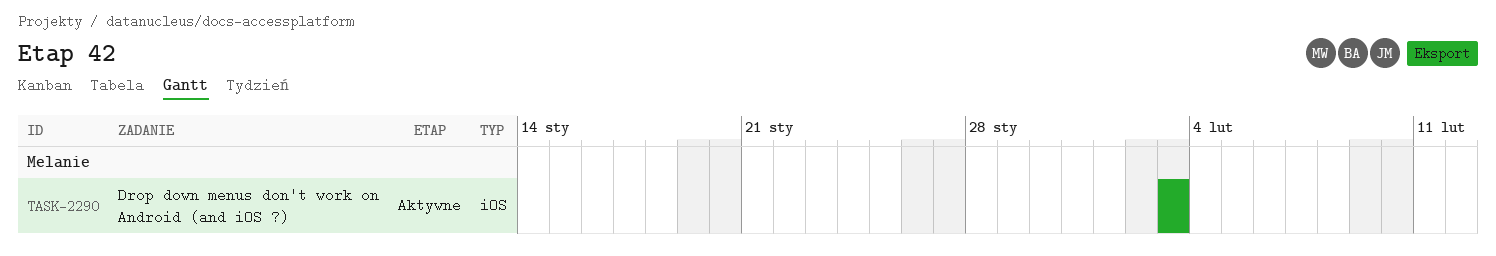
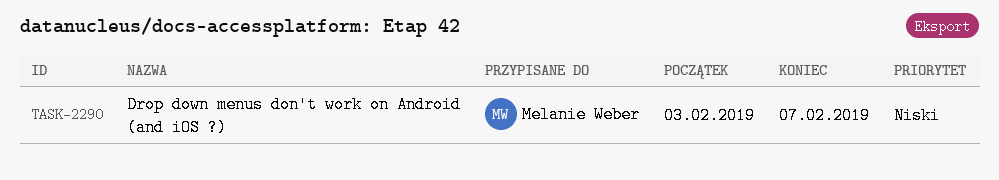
TASK-2290, due: Feb 3 -> Feb 7

